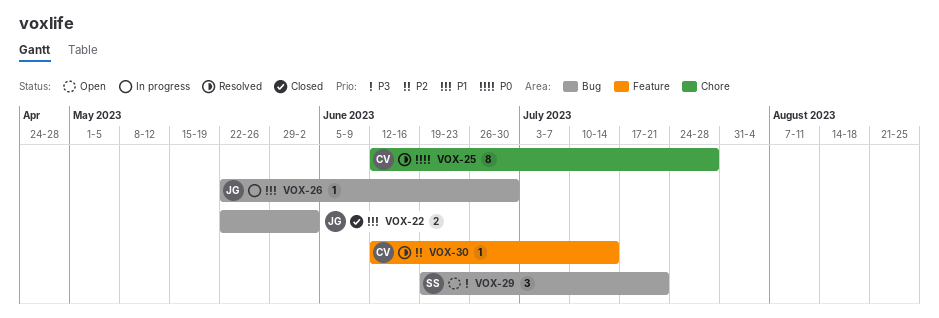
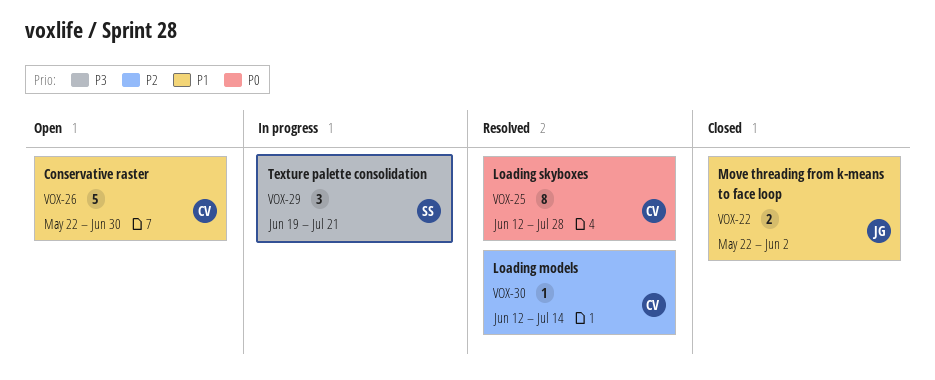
VOX-26, status: In progress -> Open
VOX-26, owner: JG -> CV
VOX-26, estimate: 1 -> 5
VOX-29, status: Open -> In progress

